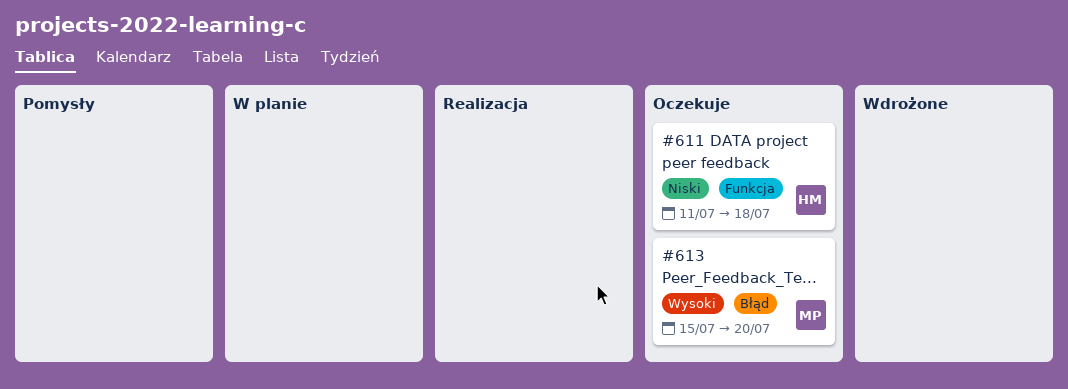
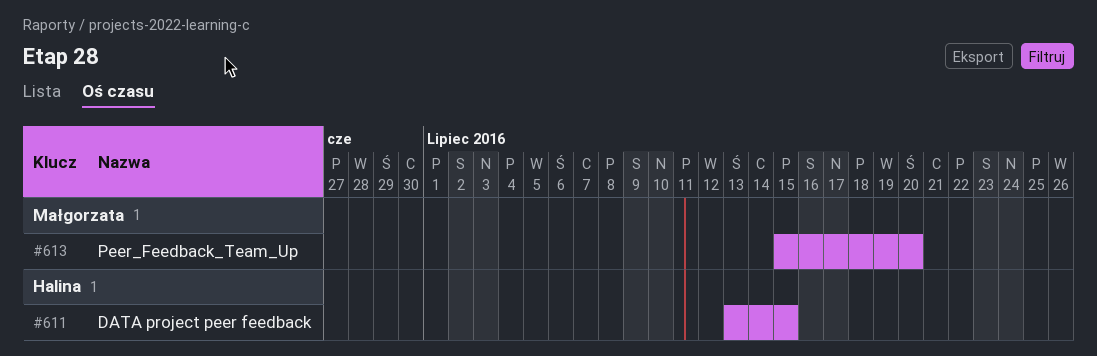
#611, start: Jul 11 -> Jul 13
#611, due: Jul 18 -> Jul 15

